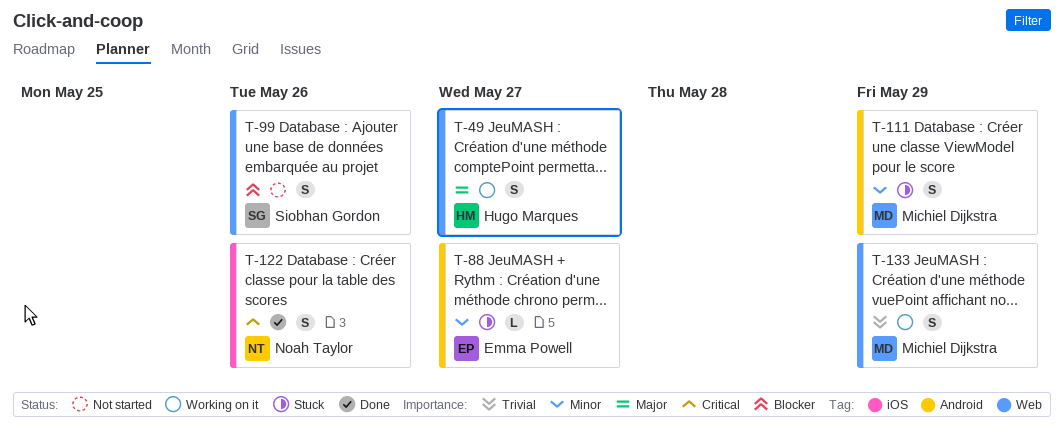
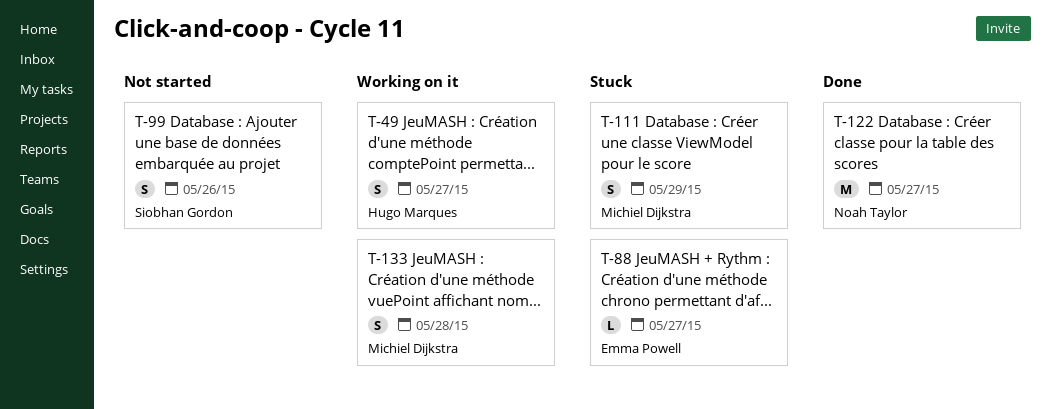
T-122, estimate: S -> M
T-122, due: May 26 -> May 27
T-133, due: May 29 -> May 28

